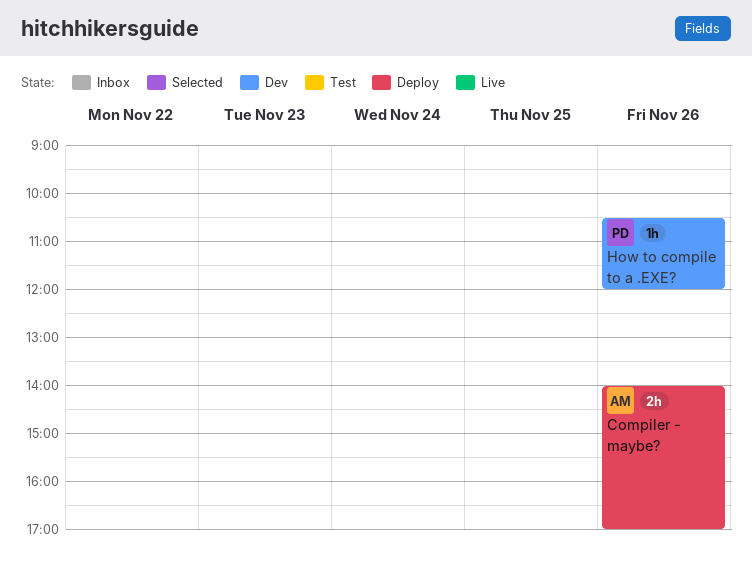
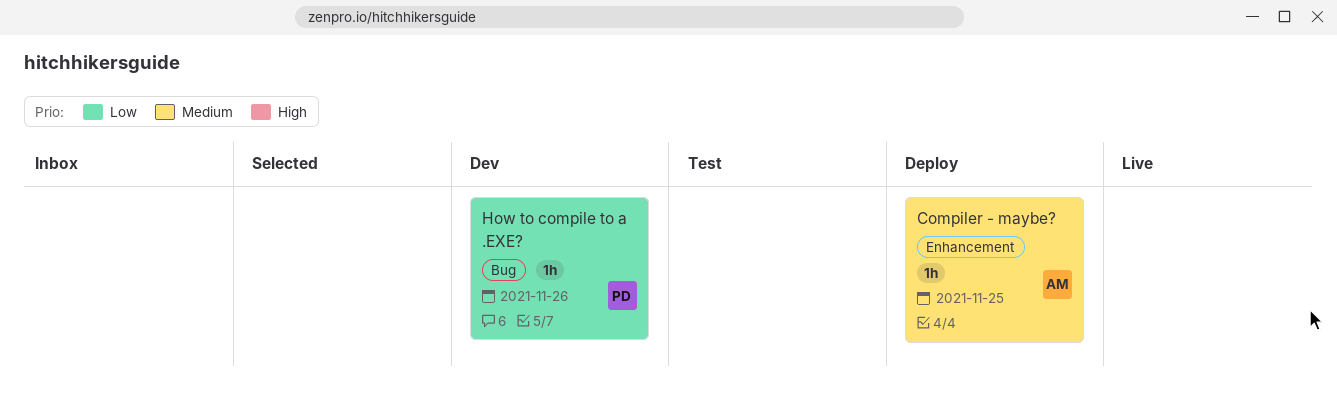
Compiler - maybe?, estimate: 2h -> 1h
Compiler - maybe?, day: Nov 26 -> Nov 25

